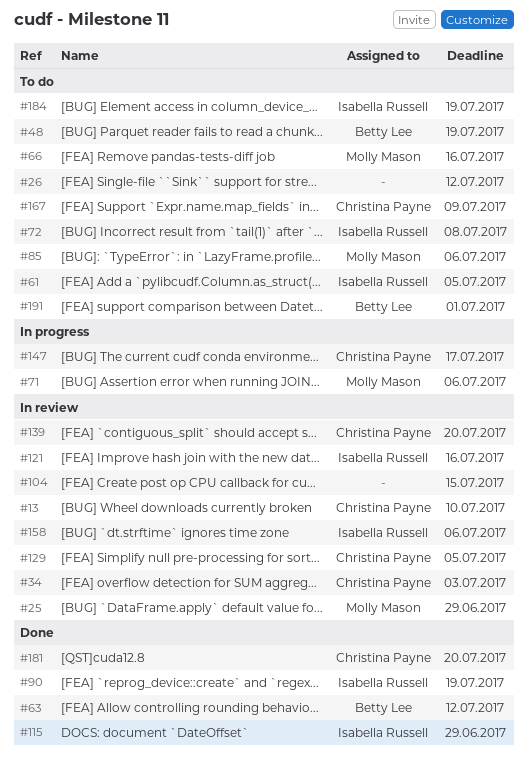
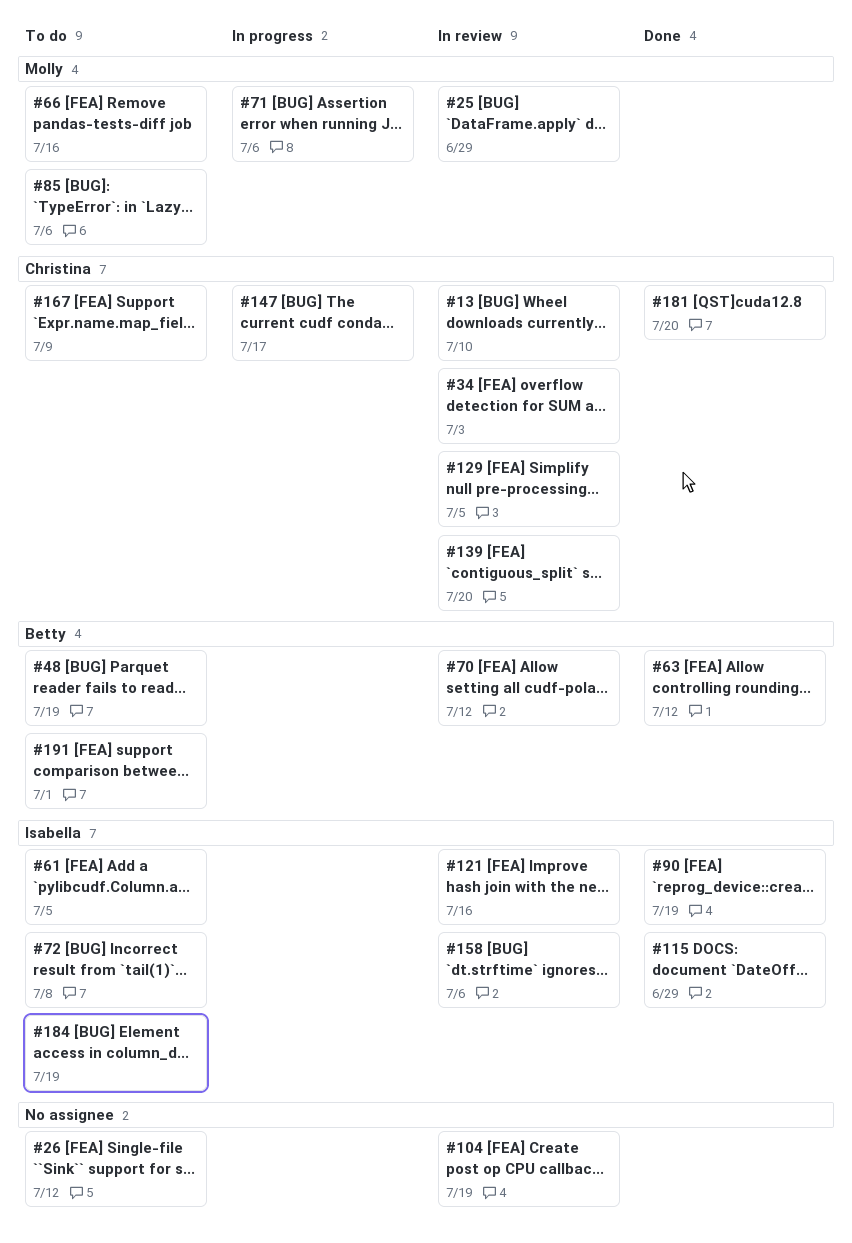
#70: none -> present
#104, due: Jul 15 -> Jul 19

